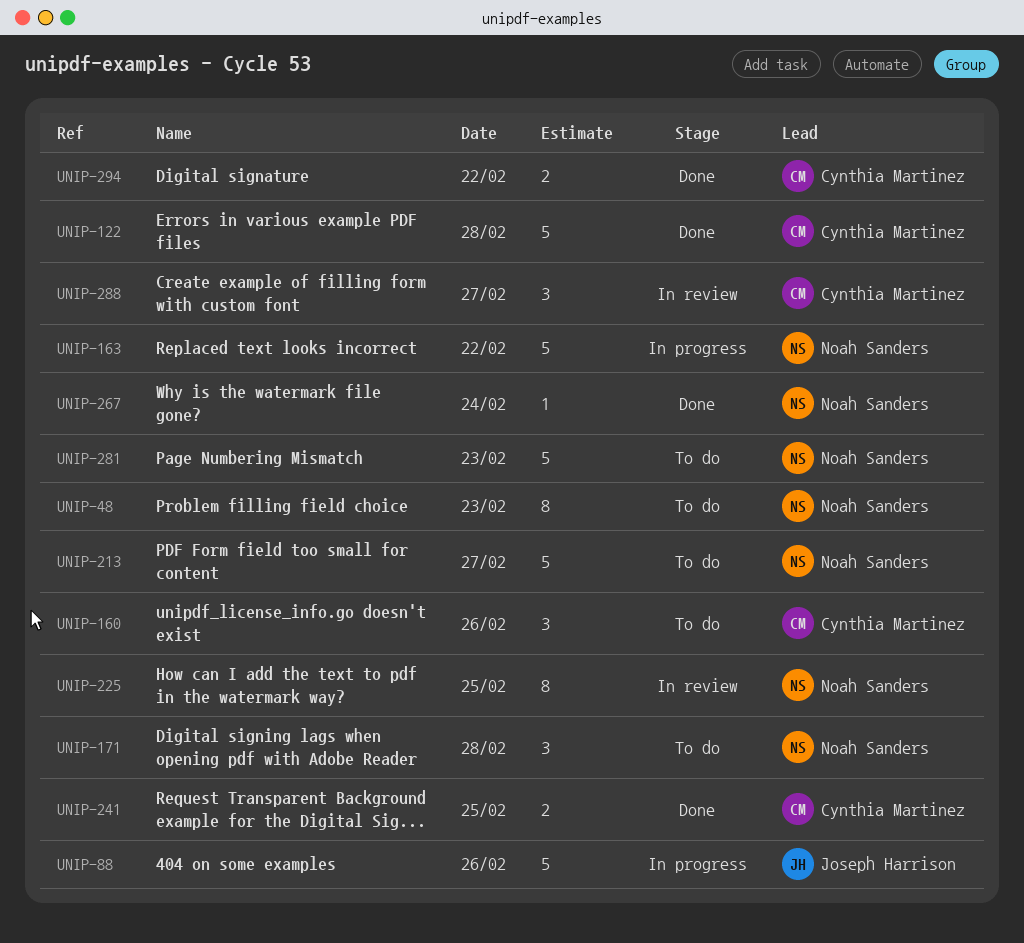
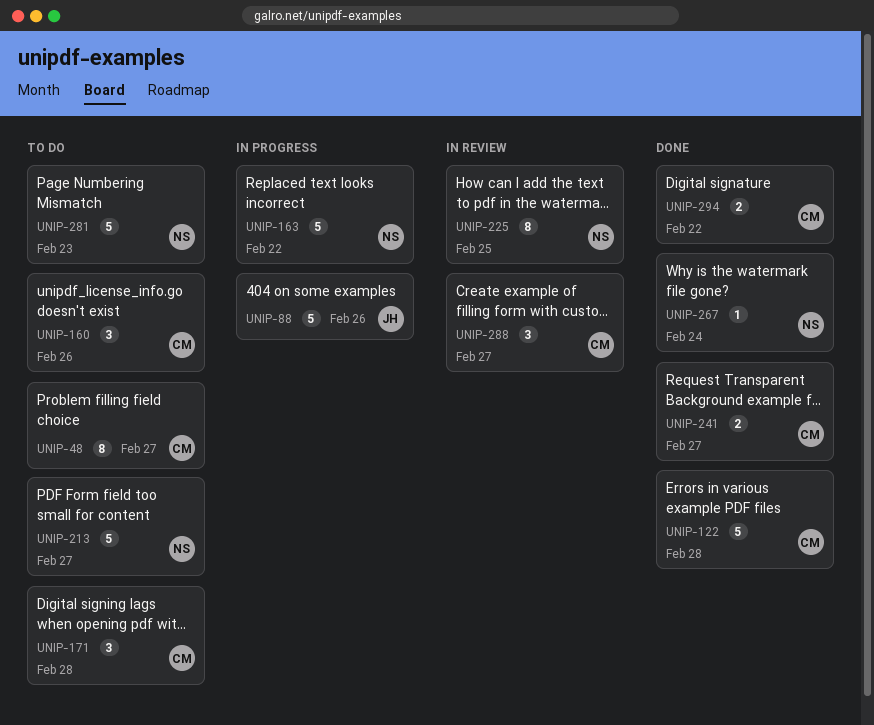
UNIP-48, owner: Noah Sanders -> Cynthia Martinez
UNIP-48, day: Feb 23 -> Feb 27
UNIP-171, owner: Noah Sanders -> Cynthia Martinez
UNIP-241, day: Feb 25 -> Feb 27

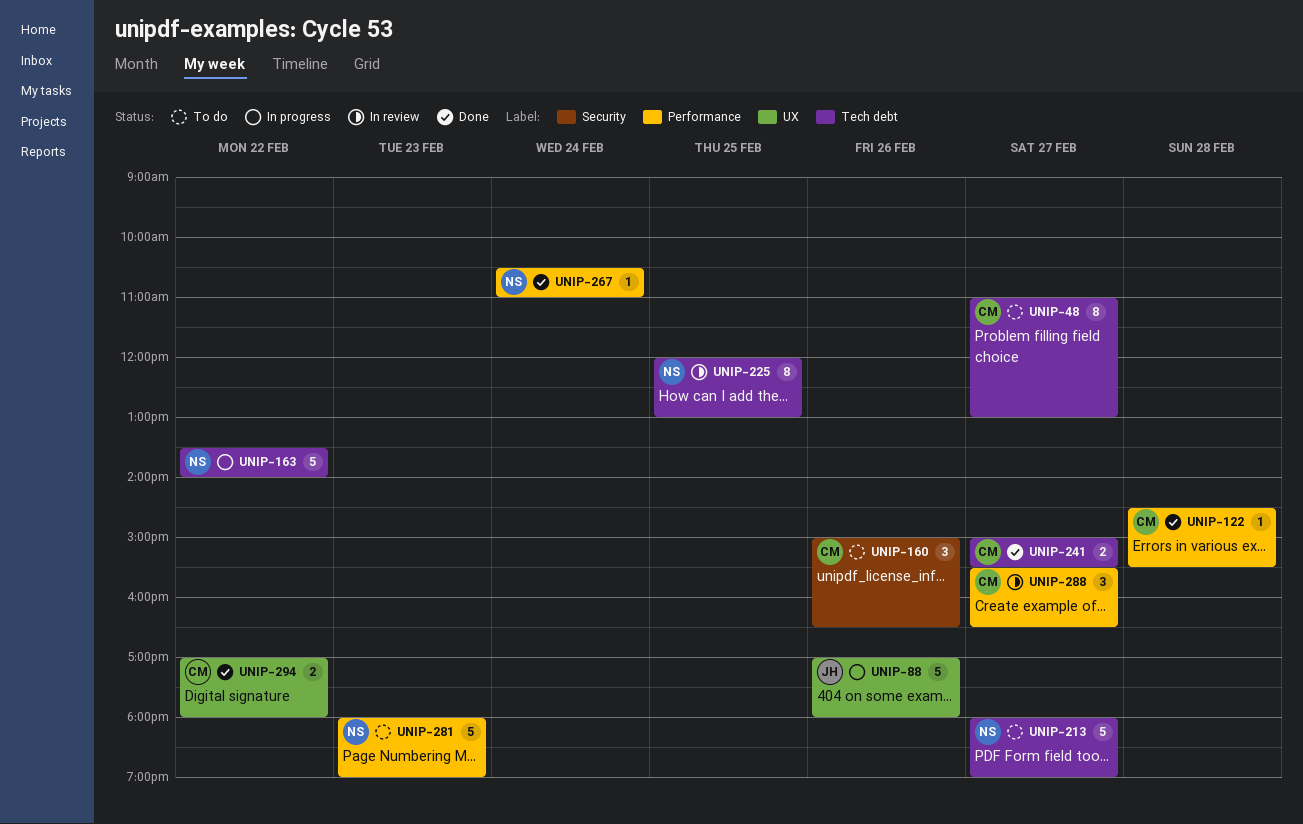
UNIP-122, estimate: 5 -> 1
UNIP-171: present -> none

